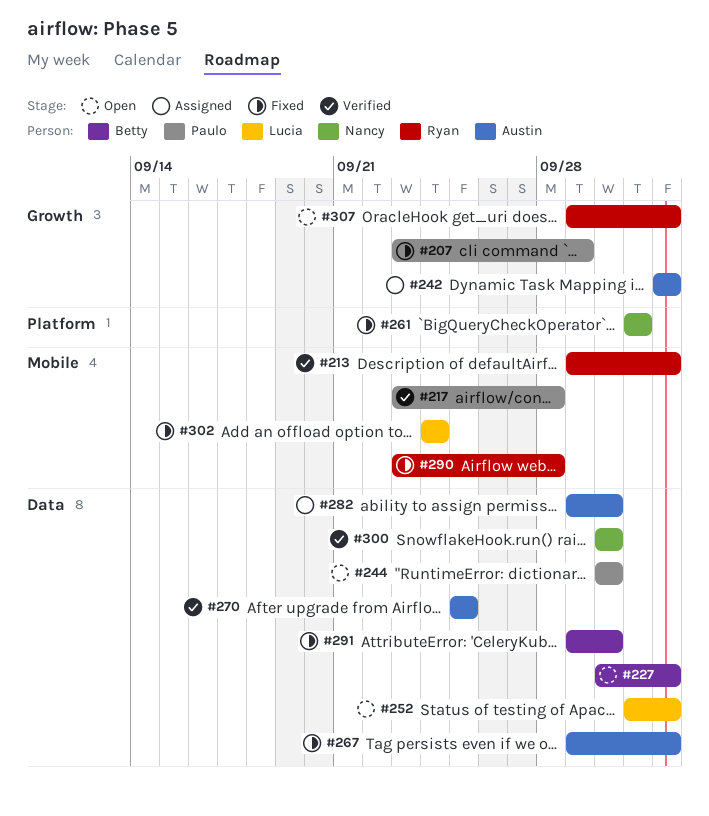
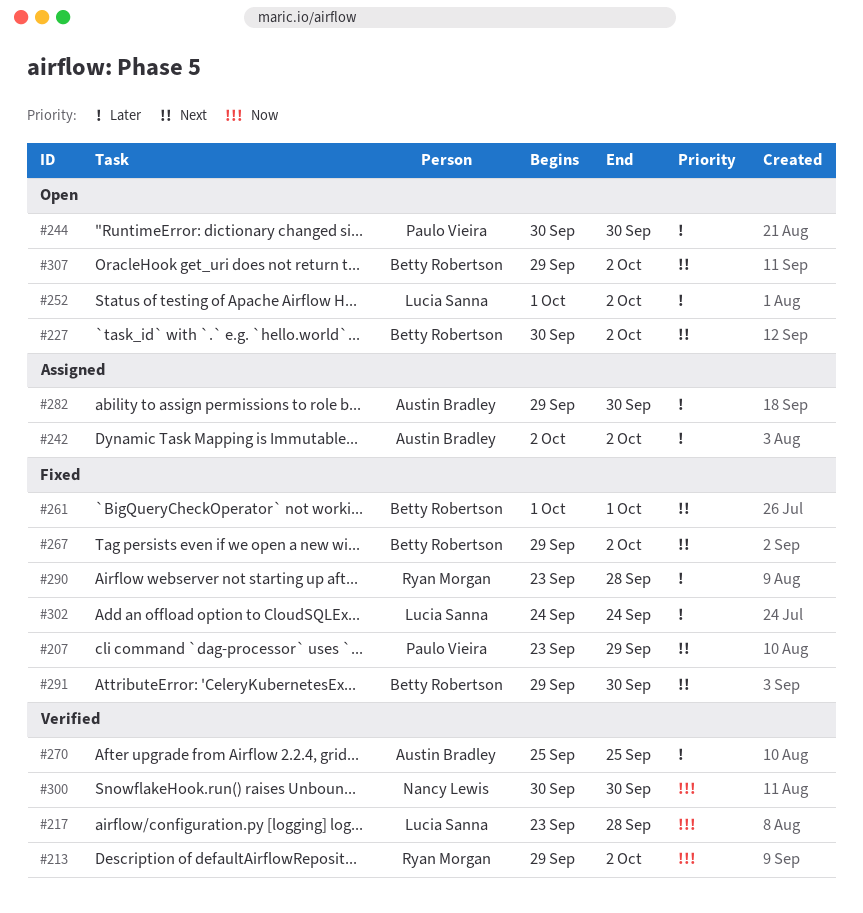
#217, owner: Paulo Vieira -> Lucia Sanna
#261, owner: Nancy Lewis -> Betty Robertson
#267, owner: Austin Bradley -> Betty Robertson
#307, owner: Ryan Morgan -> Betty Robertson

